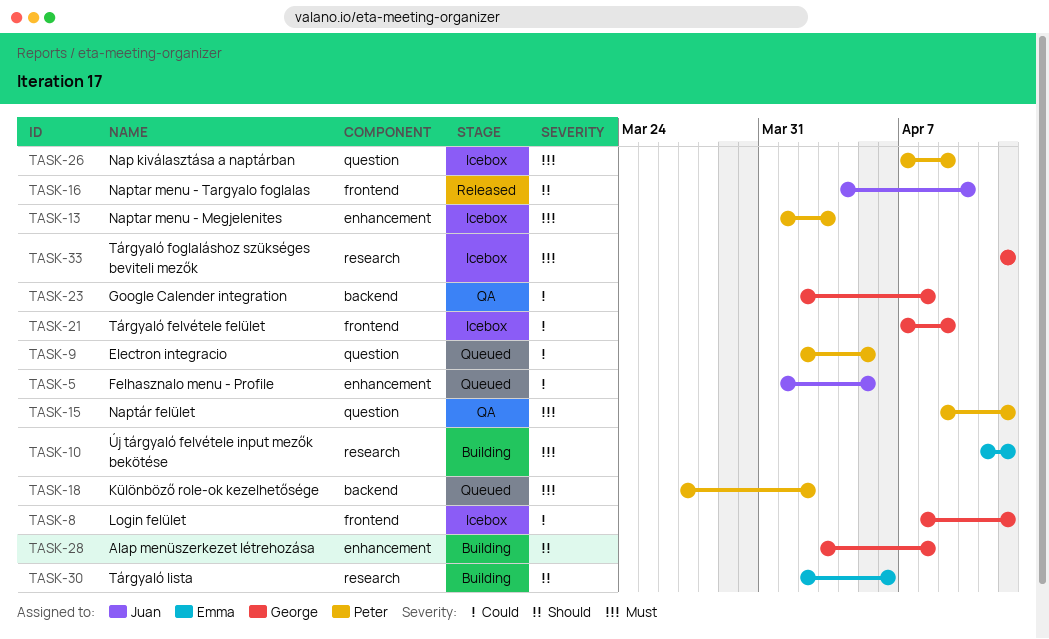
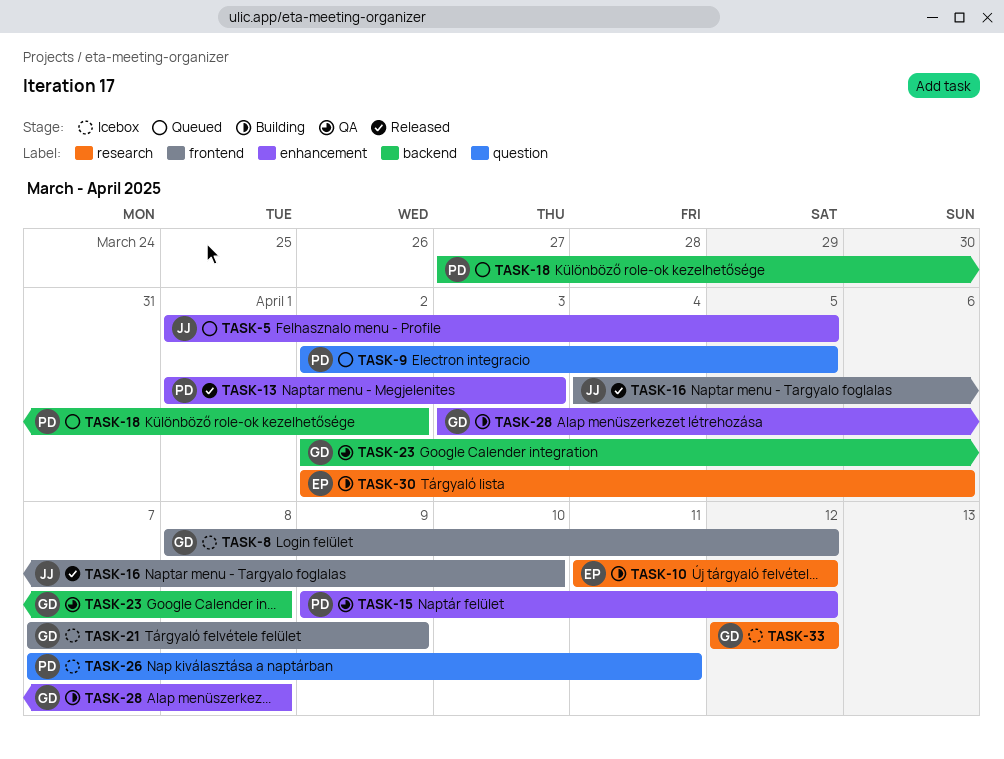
TASK-13, status: Icebox -> Released
TASK-15, label: question -> enhancement
TASK-26, due: Apr 9 -> Apr 11

